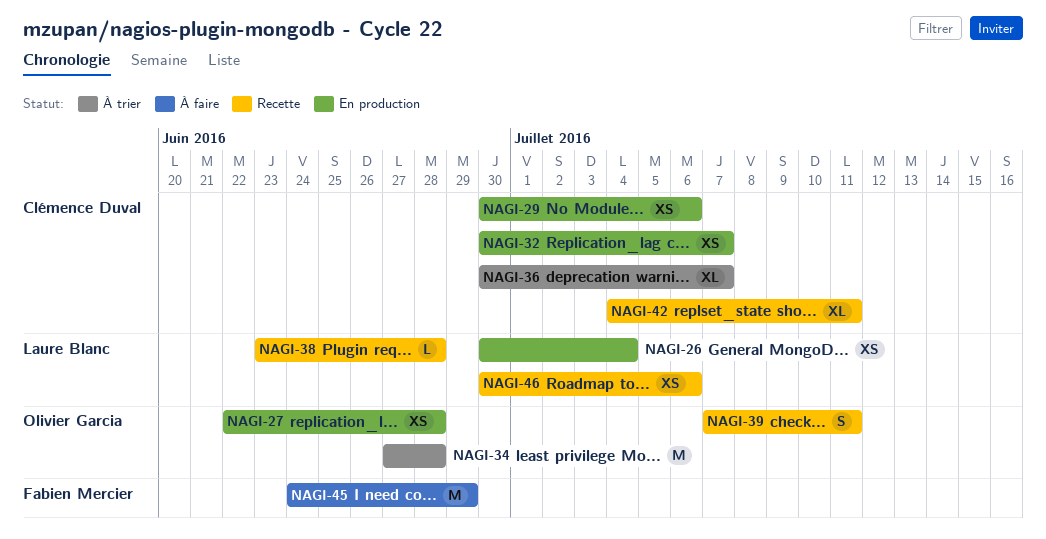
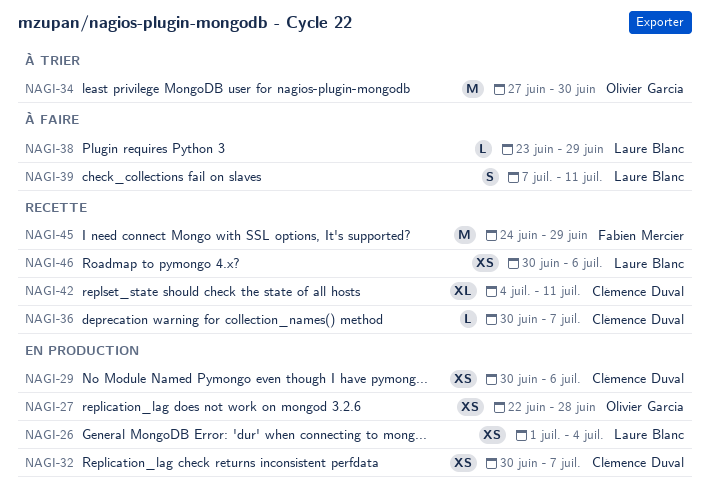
NAGI-26, start: Jun 30 -> Jul 1
NAGI-34, due: Jun 28 -> Jun 30
NAGI-36, status: À trier -> Recette
NAGI-36, estimate: XL -> L
NAGI-38, status: Recette -> À faire
NAGI-38, due: Jun 28 -> Jun 29
NAGI-39, status: Recette -> À faire
NAGI-39, owner: Olivier Garcia -> Laure Blanc
NAGI-45, status: À faire -> Recette

